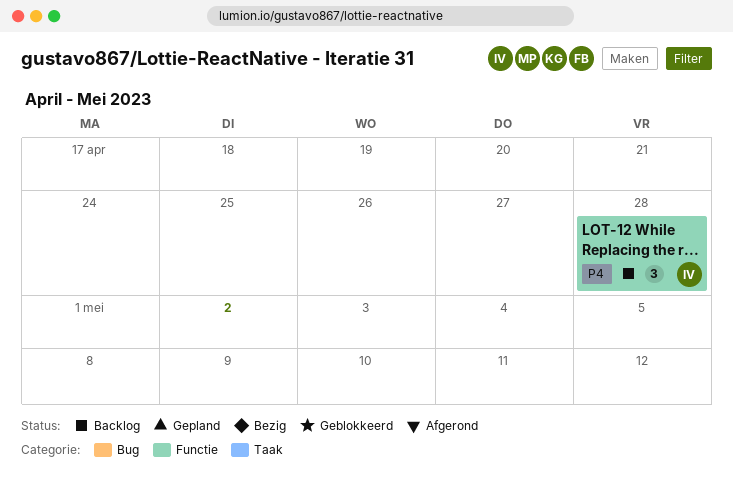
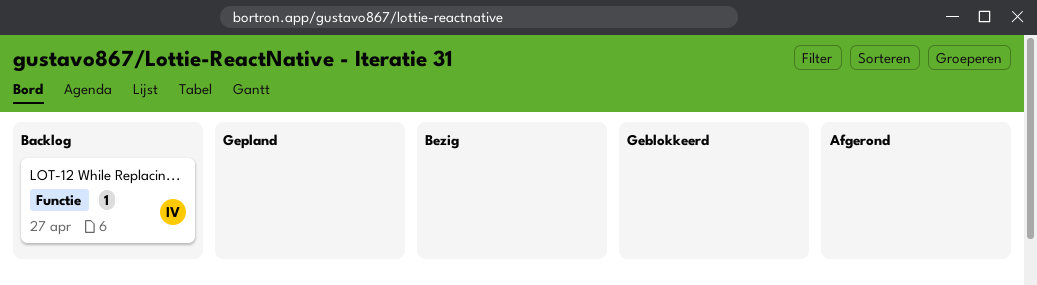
LOT-12, estimate: 3 -> 1
LOT-12, due: Apr 28 -> Apr 27

